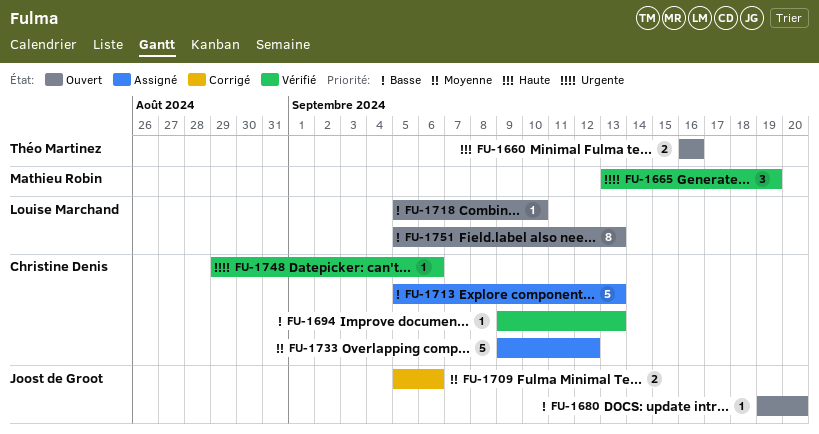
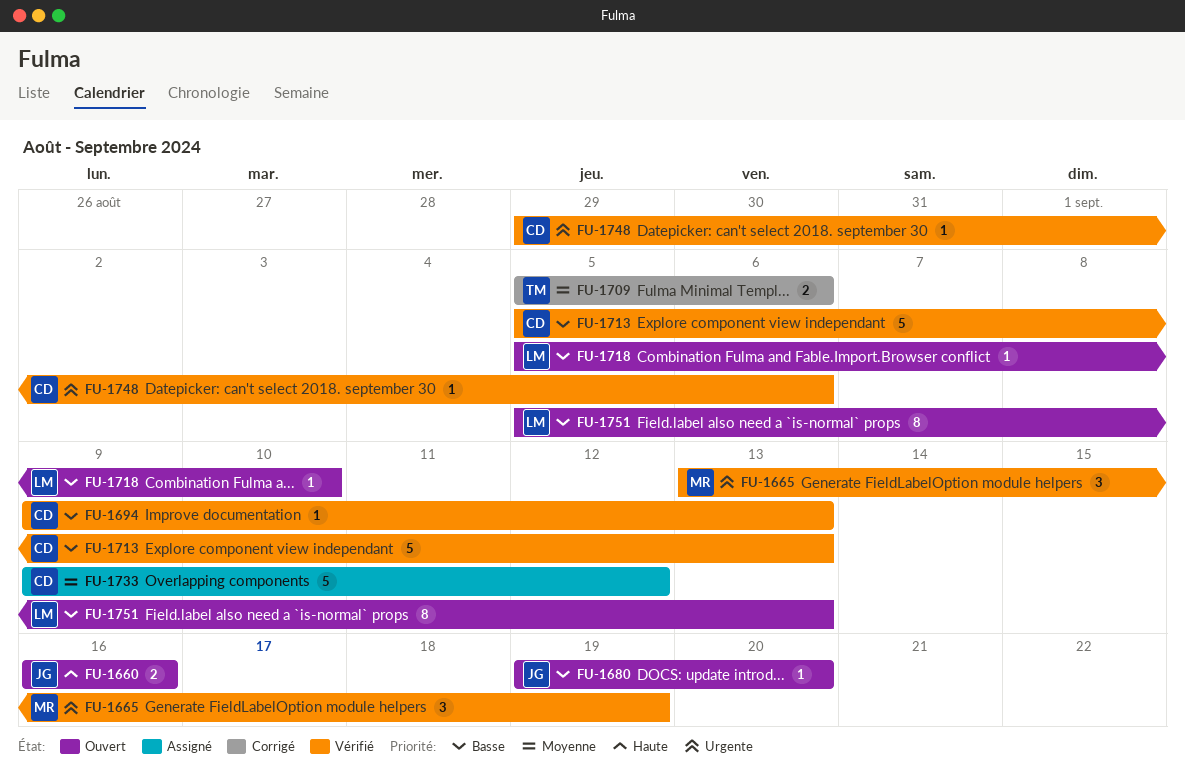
FU-1660, owner: Théo Martinez -> Joost de Groot
FU-1709, owner: Joost de Groot -> Théo Martinez
FU-1713, status: Assigné -> Vérifié

